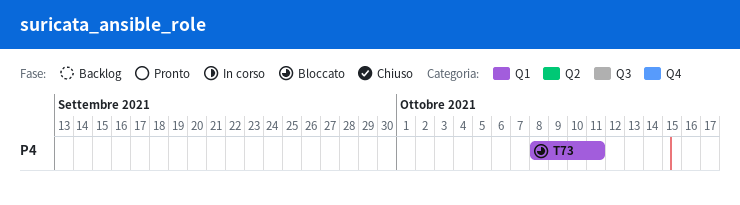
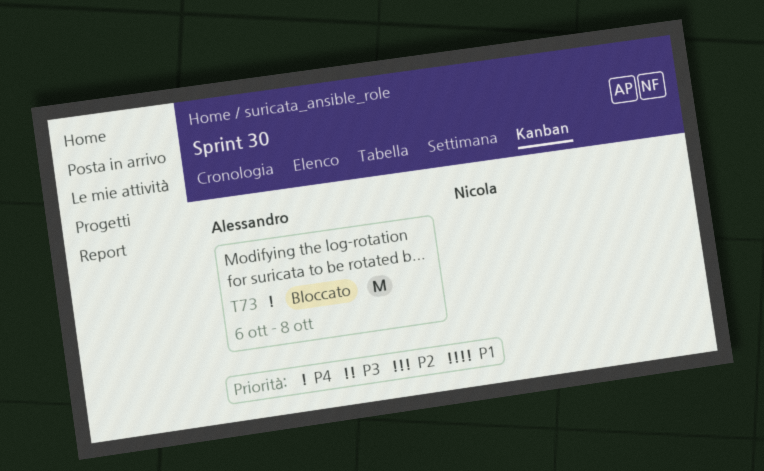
T73, start: Oct 8 -> Oct 6
T73, due: Oct 11 -> Oct 8

